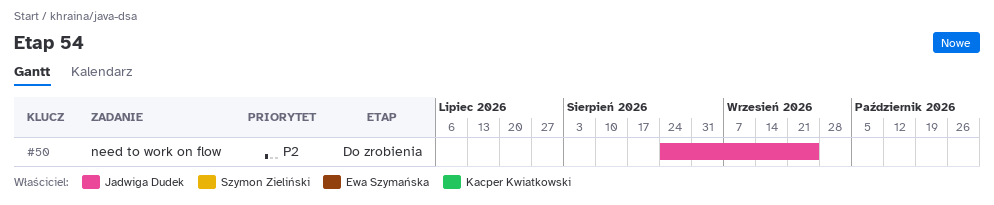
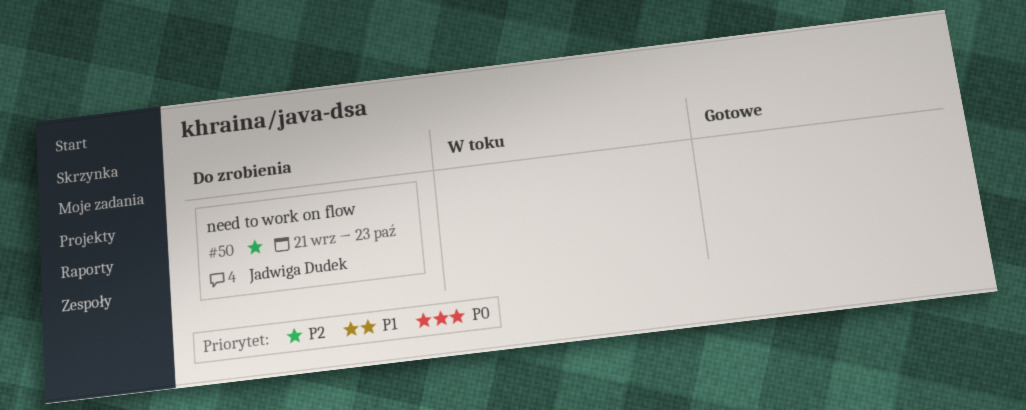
#50, start: Aug 24 -> Sep 21
#50, due: Sep 25 -> Oct 23

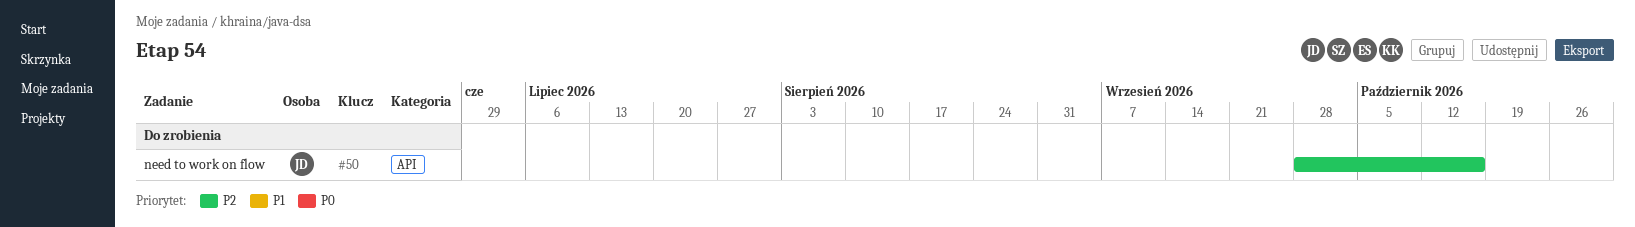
#50, start: Sep 21 -> Sep 28
#50, due: Oct 23 -> Oct 16

